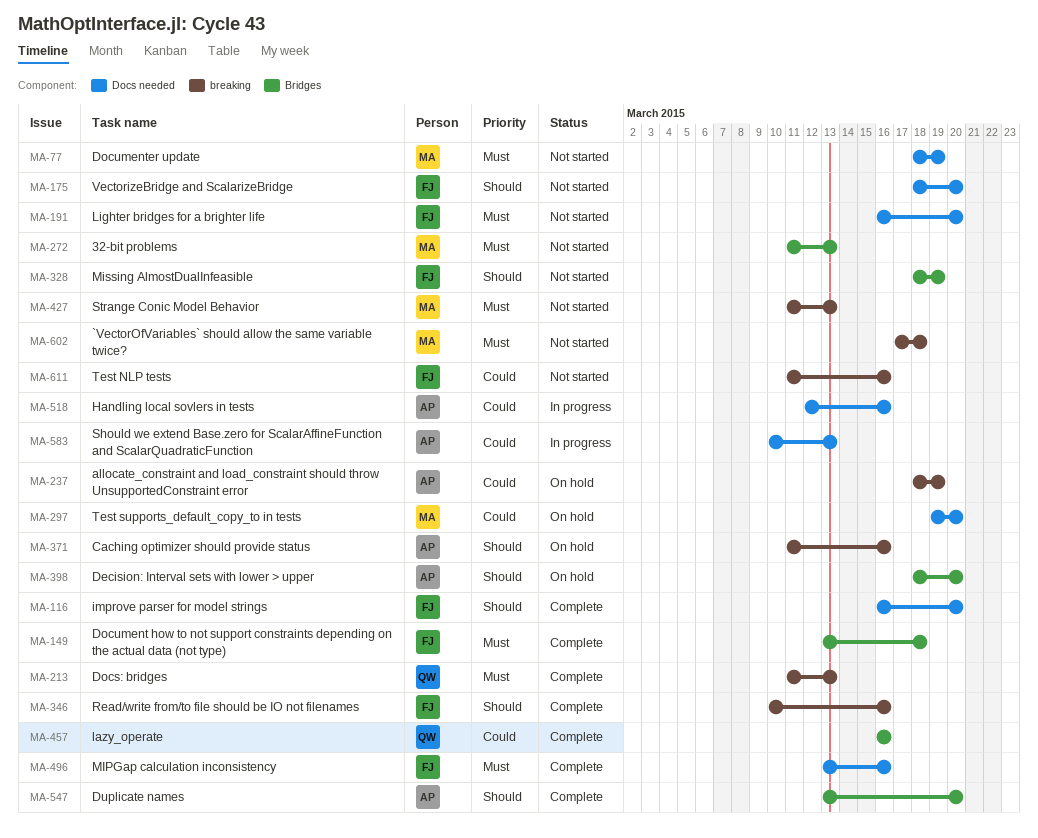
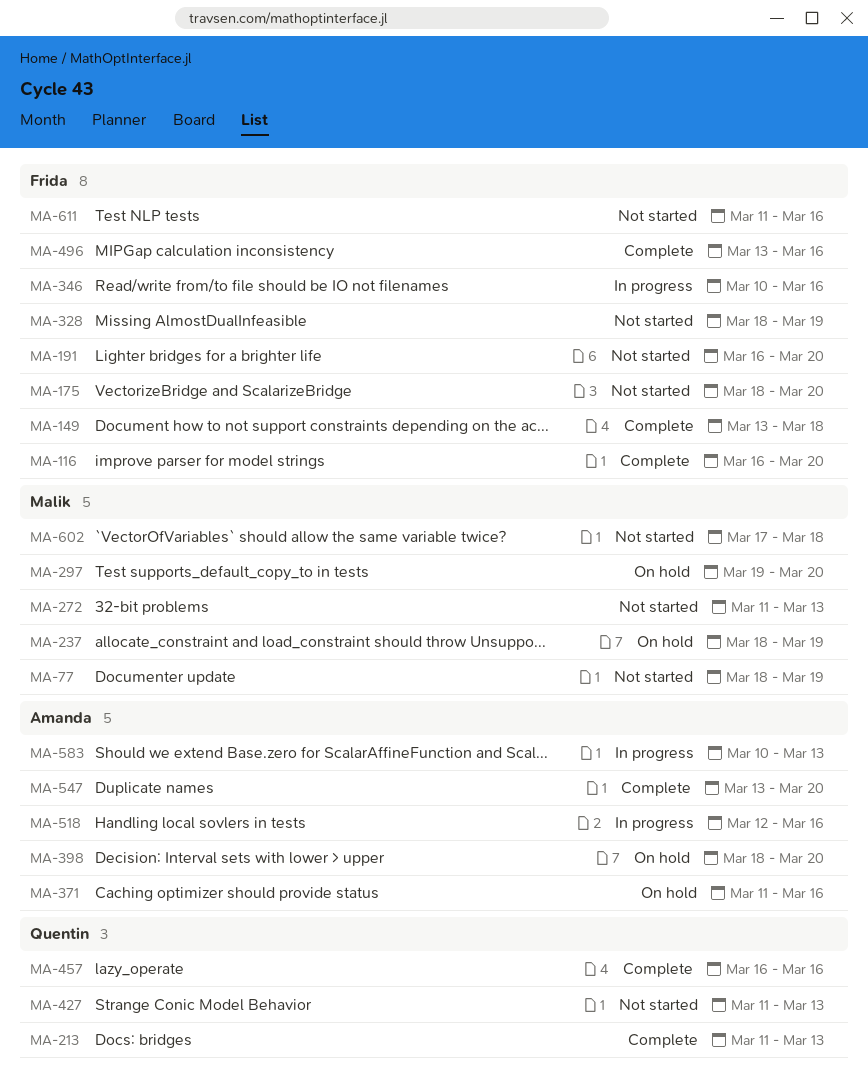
MA-237, owner: Amanda -> Malik
MA-346, status: Complete -> In progress
MA-427, owner: Malik -> Quentin

